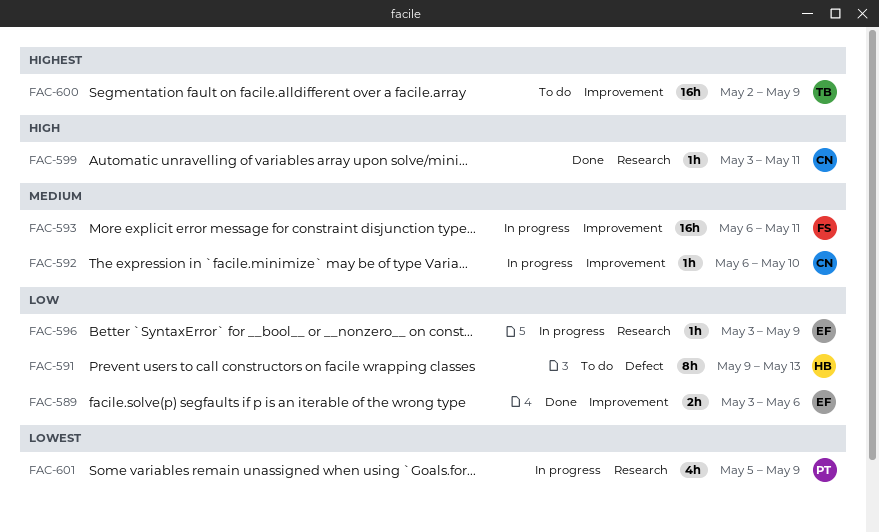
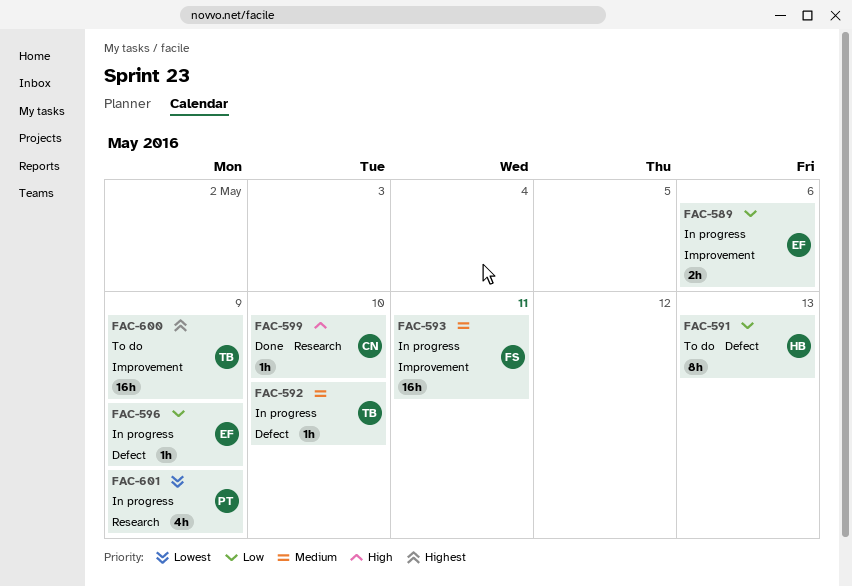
FAC-589, status: Done -> In progress
FAC-592, owner: CN -> TB
FAC-592, label: Improvement -> Defect
FAC-596, label: Research -> Defect
FAC-599, due: May 11 -> May 10

